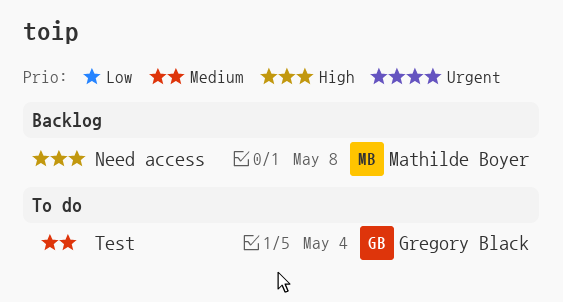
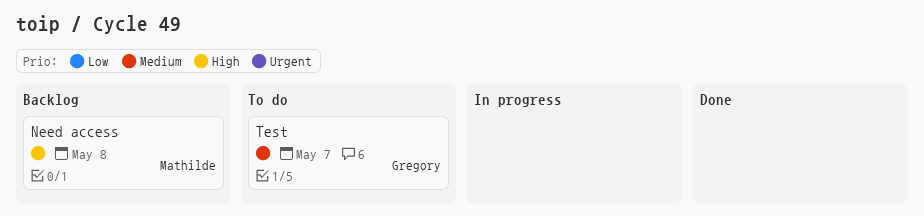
Test, due: May 4 -> May 7

